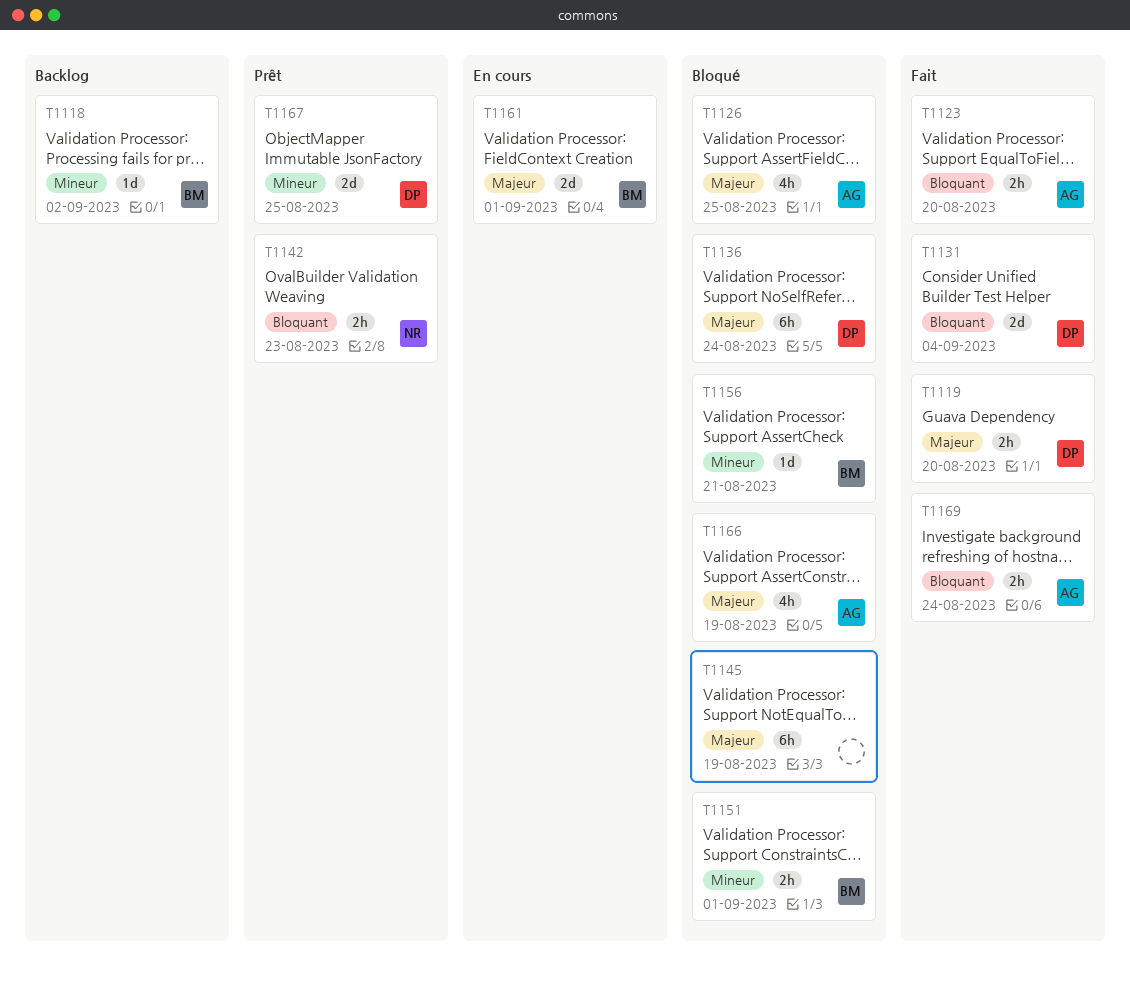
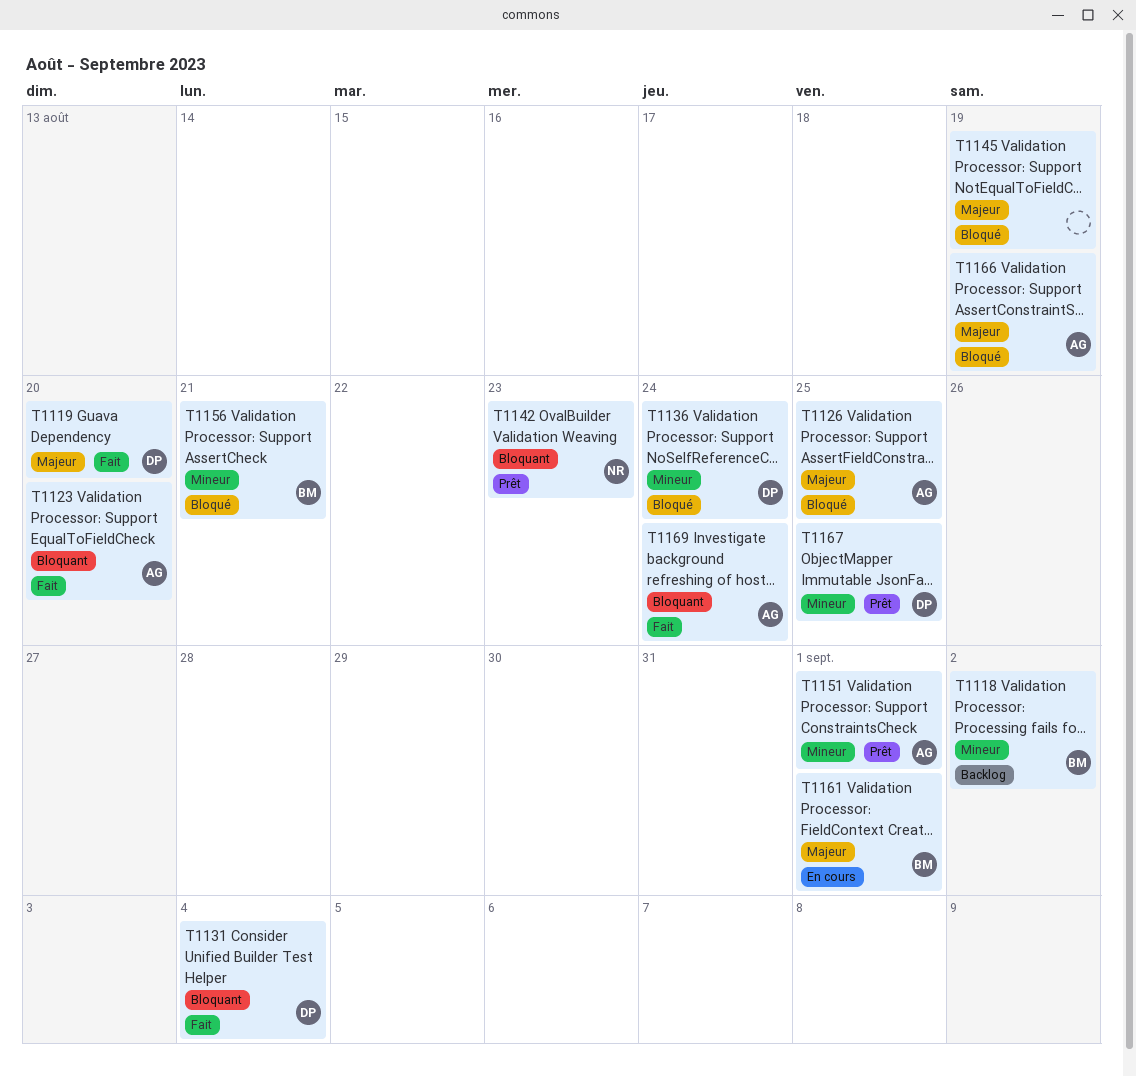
T1136, priority: Majeur -> Mineur
T1151, status: Bloqué -> Prêt
T1151, owner: BM -> AG

